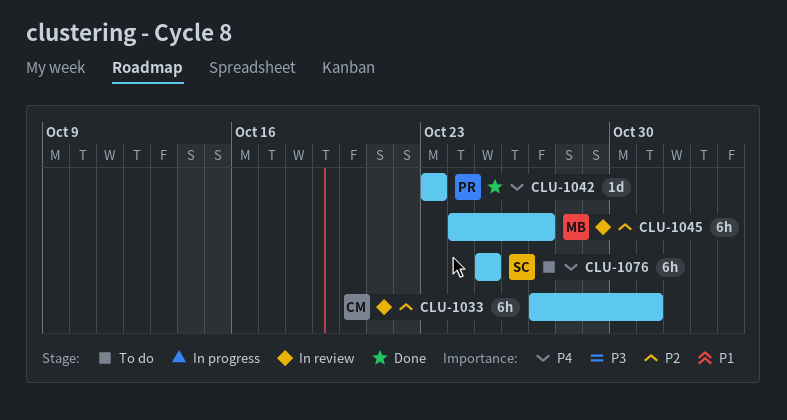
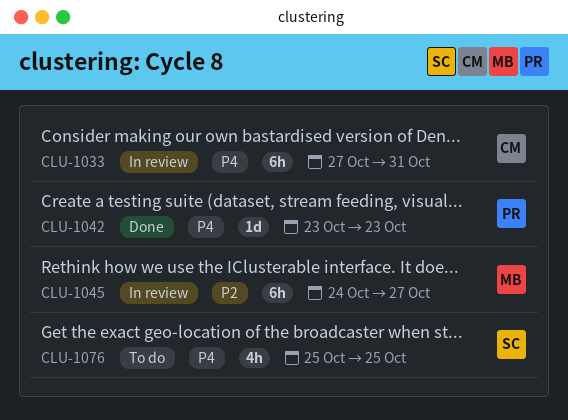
CLU-1033, priority: P2 -> P4
CLU-1076, estimate: 6h -> 4h

